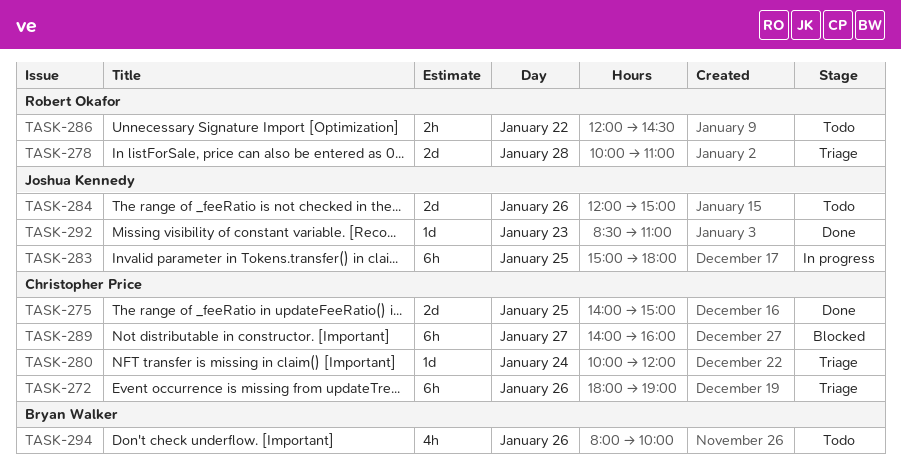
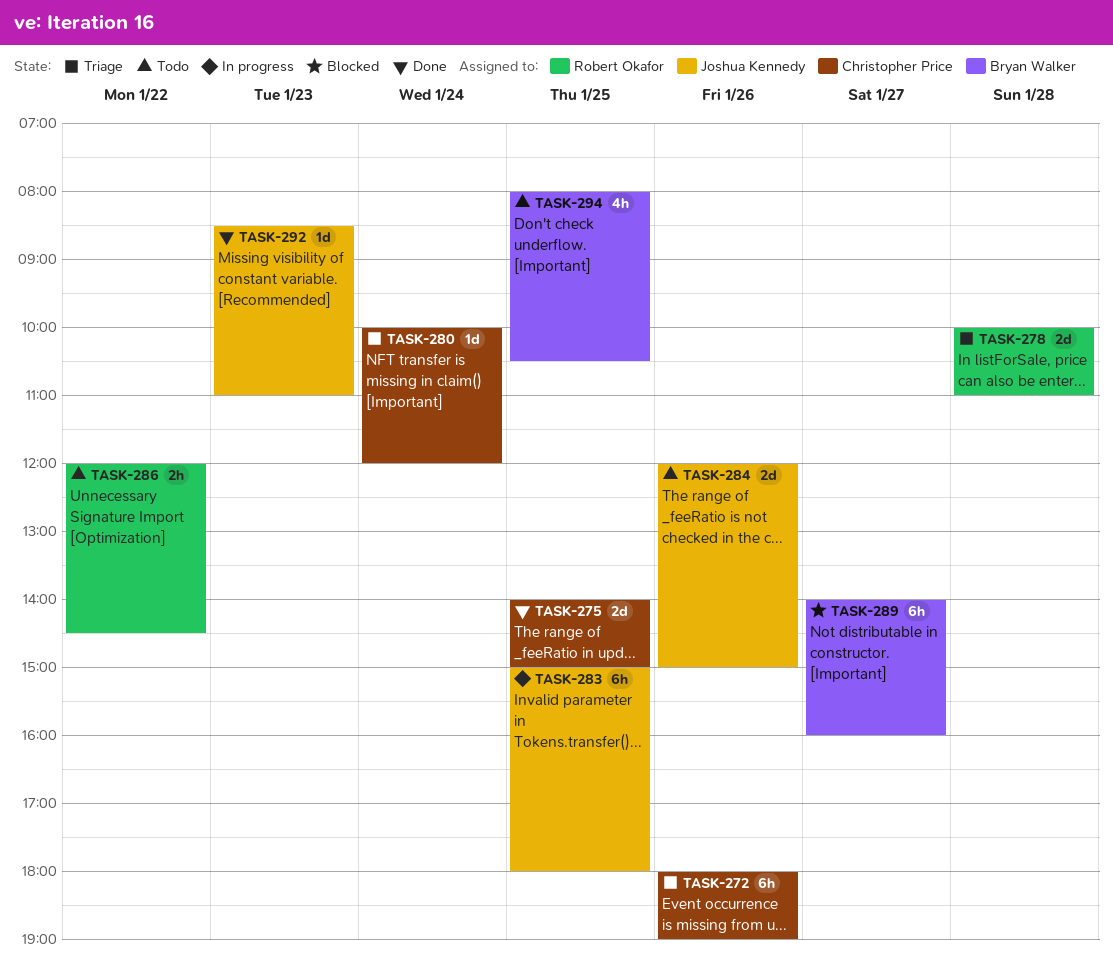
TASK-289, owner: Christopher Price -> Bryan Walker
TASK-294, day: Jan 26 -> Jan 25
TASK-294, ends: 10:00 -> 10:30

